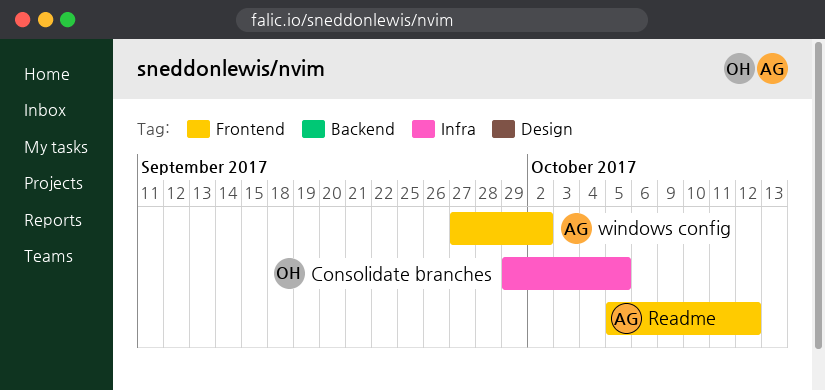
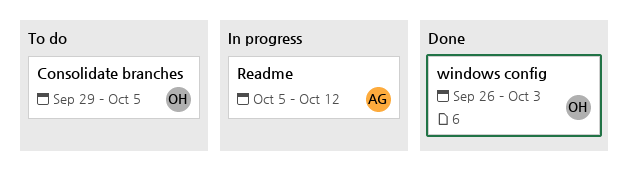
windows config, owner: AG -> OH
windows config, start: Sep 27 -> Sep 26
windows config, due: Oct 2 -> Oct 3

